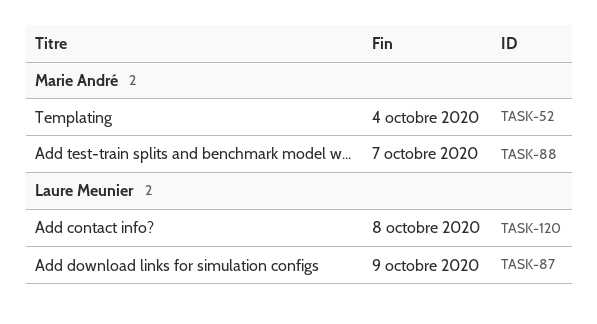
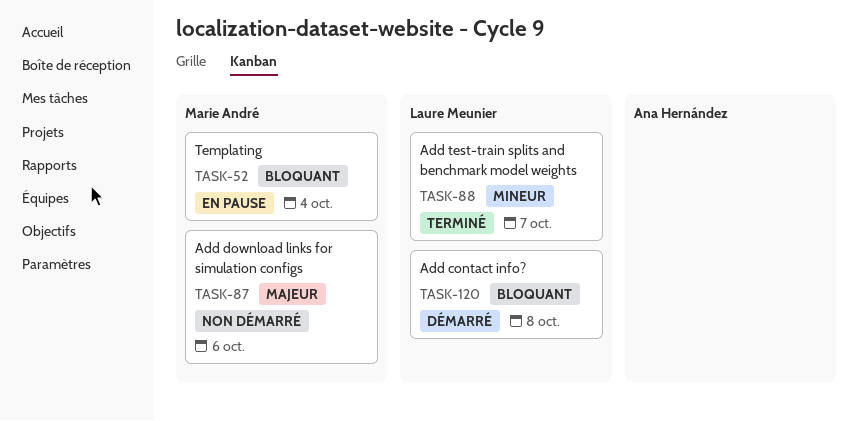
TASK-87, owner: Laure Meunier -> Marie André
TASK-87, due: Oct 9 -> Oct 6
TASK-88, owner: Marie André -> Laure Meunier

